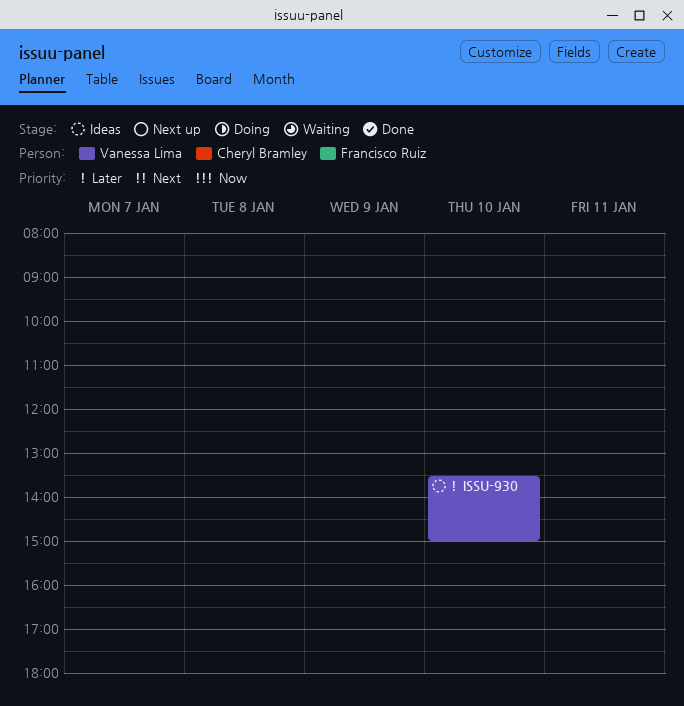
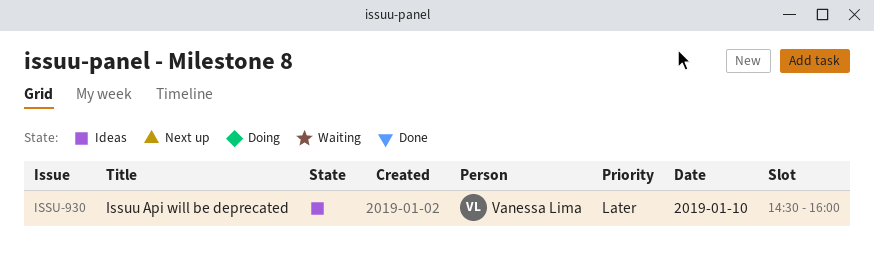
ISSU-930, begins: 13:30 -> 14:30
ISSU-930, ends: 15:00 -> 16:00

